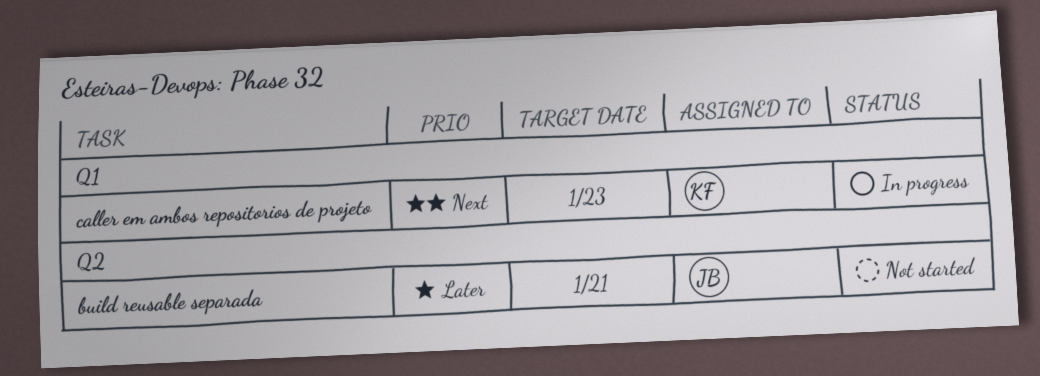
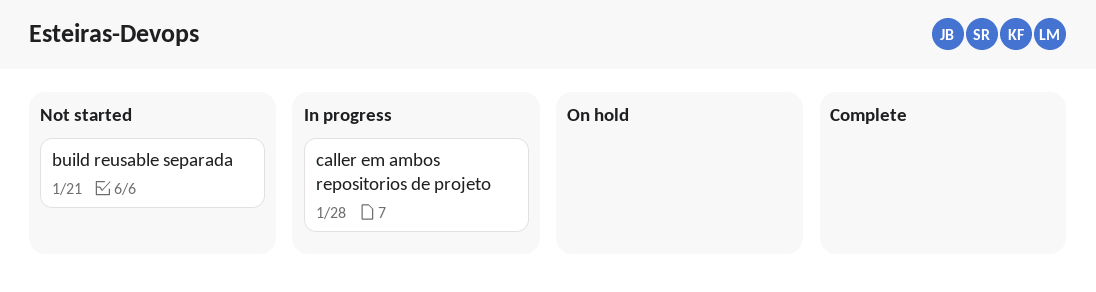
caller em ambos repositorios de projeto, due: Jan 23 -> Jan 28

